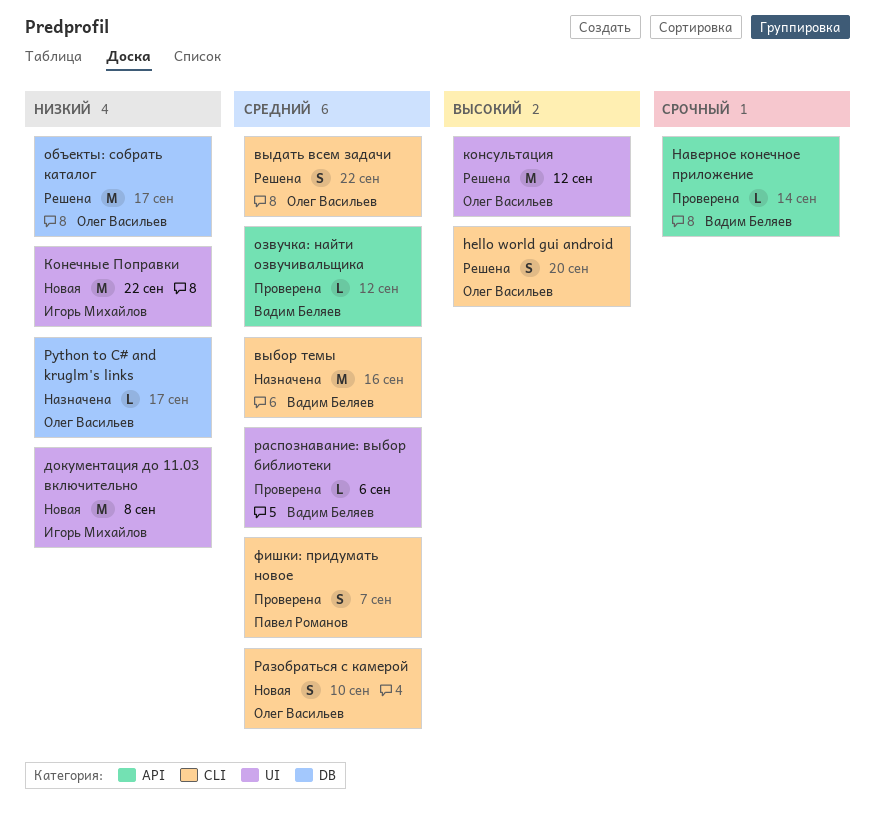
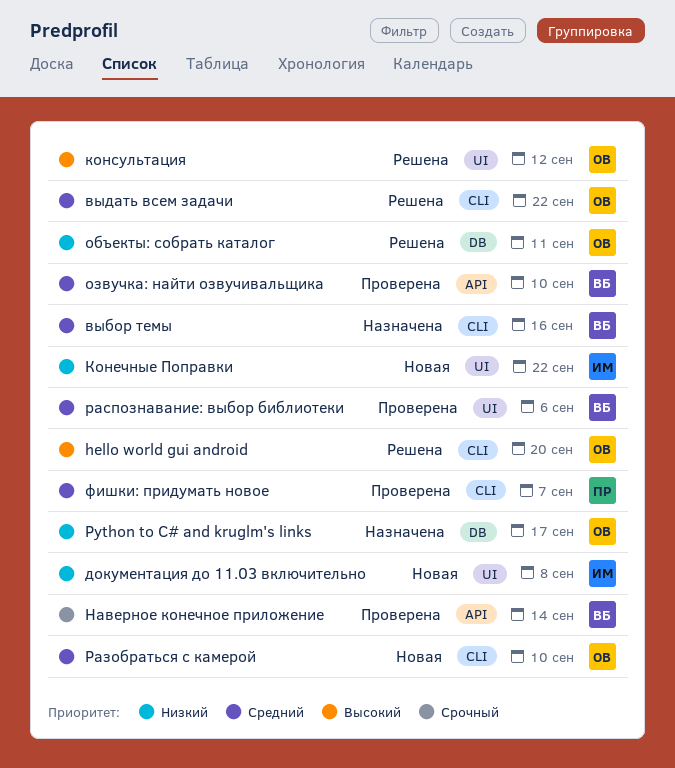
объекты: собрать каталог, due: Sep 17 -> Sep 11
озвучка: найти озвучивальщика, due: Sep 12 -> Sep 10

